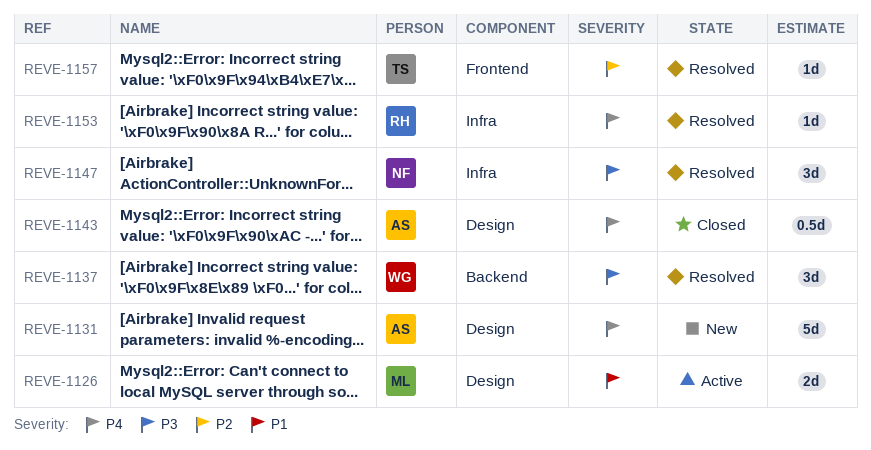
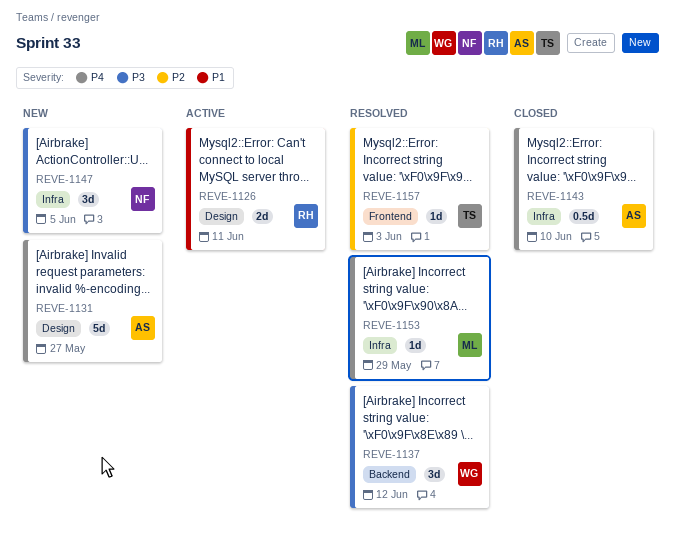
REVE-1126, owner: ML -> RH
REVE-1143, label: Design -> Infra
REVE-1147, status: Resolved -> New
REVE-1153, owner: RH -> ML

